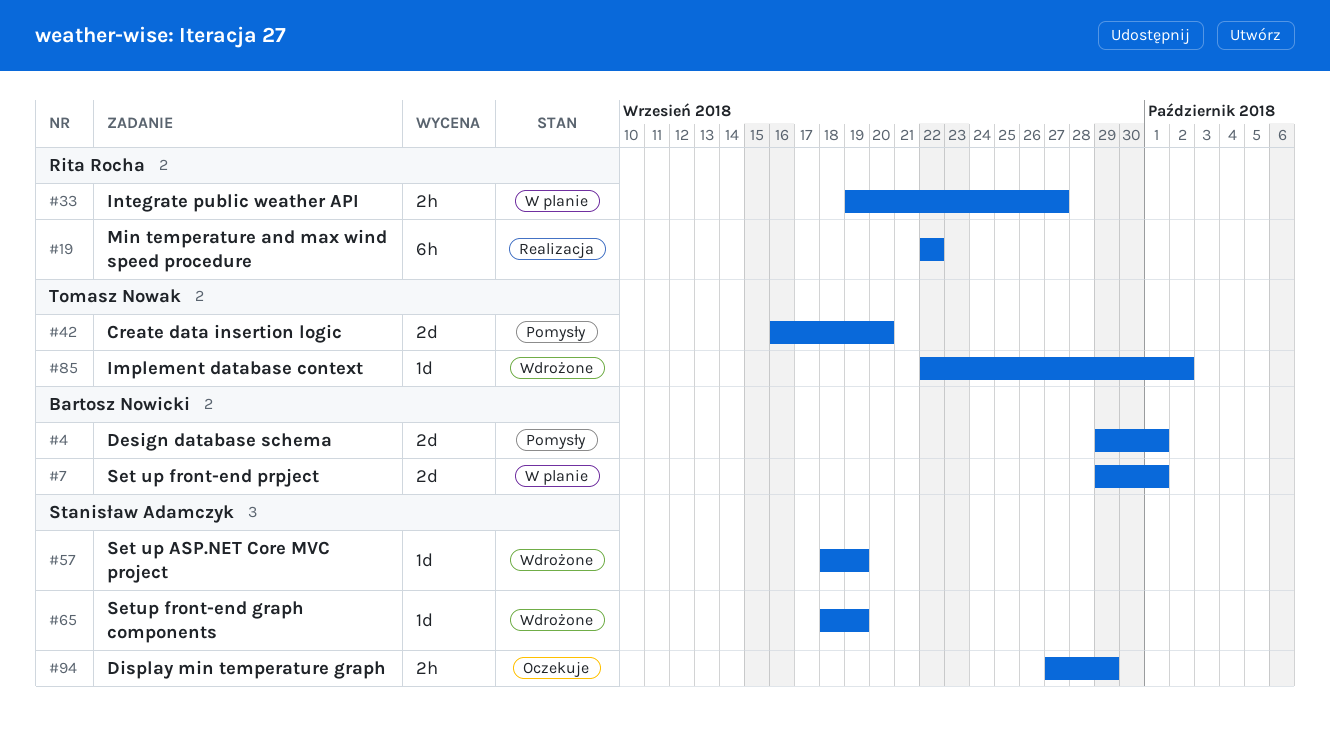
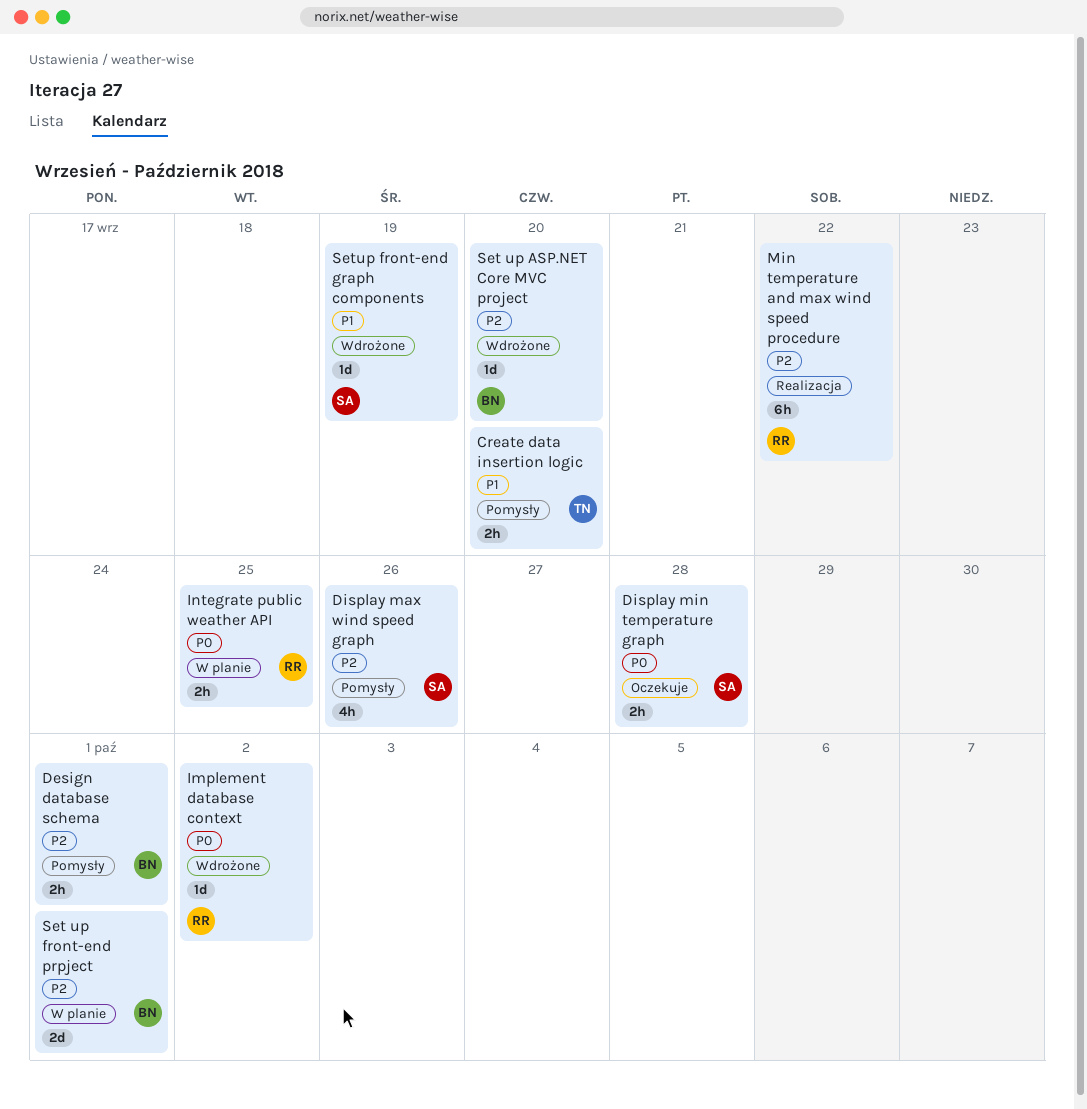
Create data insertion logic, estimate: 2d -> 2h
Design database schema, estimate: 2d -> 2h
Display max wind speed graph: none -> present
Display min temperature graph, due: Sep 29 -> Sep 28
Implement database context, owner: Tomasz Nowak -> Rita Rocha
Integrate public weather API, due: Sep 27 -> Sep 25
Set up ASP.NET Core MVC project, owner: Stanisław Adamczyk -> Bartosz Nowicki
Set up ASP.NET Core MVC project, due: Sep 19 -> Sep 20

